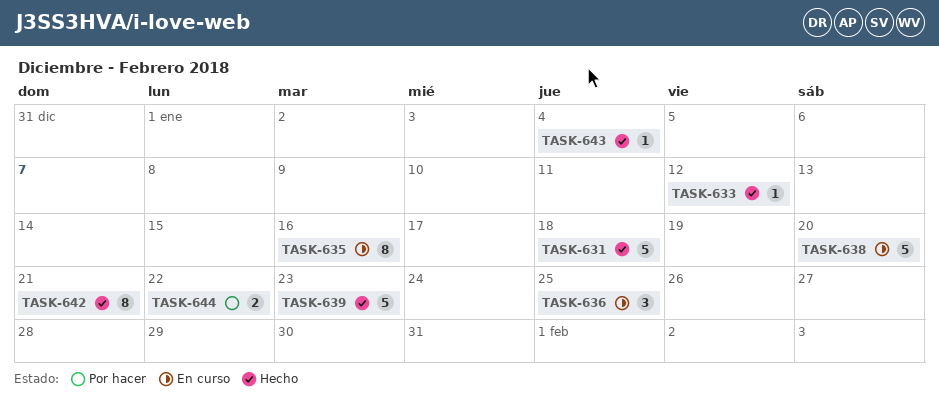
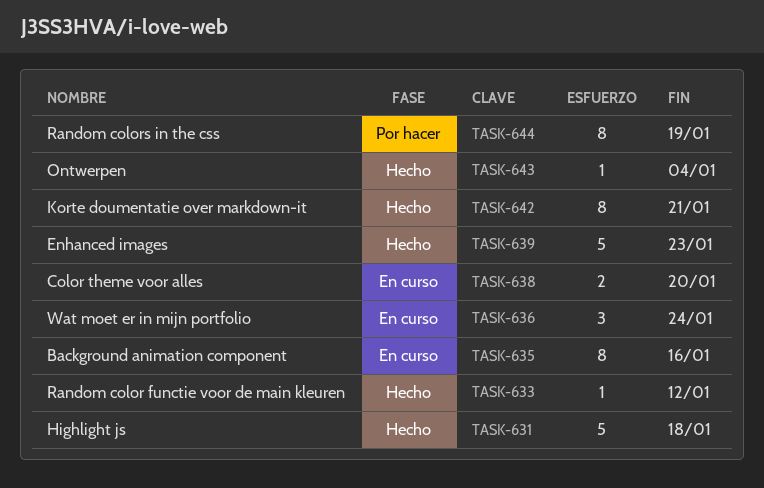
TASK-636, due: Jan 25 -> Jan 24
TASK-638, estimate: 5 -> 2
TASK-644, estimate: 2 -> 8
TASK-644, due: Jan 22 -> Jan 19

